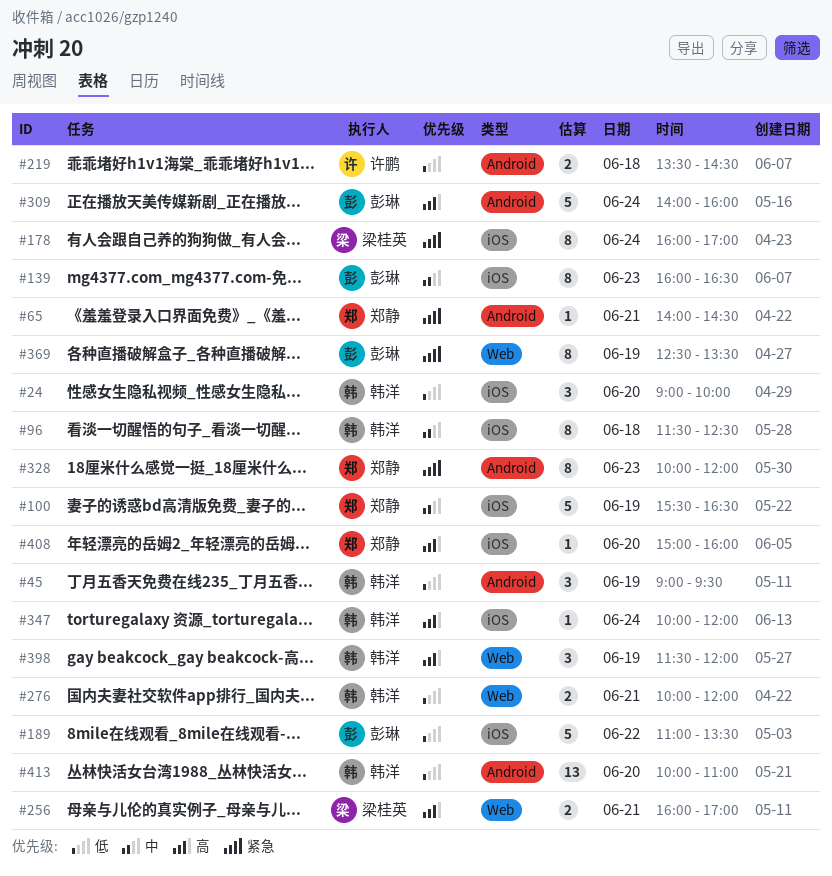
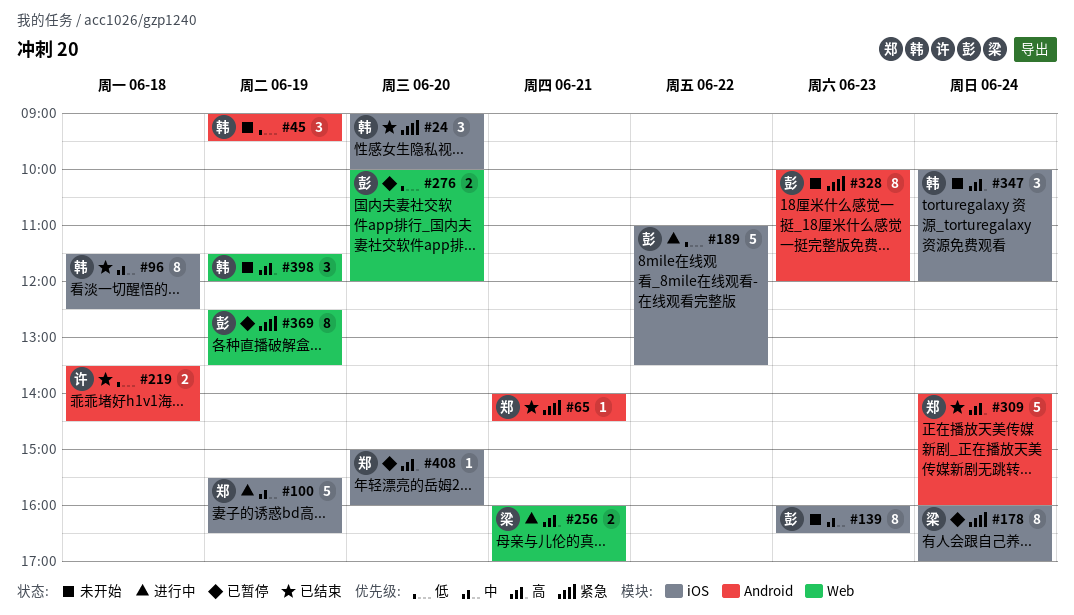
#24, priority: 低 -> 紧急
#276, owner: 韩洋 -> 彭琳
#276, day: Jun 21 -> Jun 20
#309, owner: 彭琳 -> 郑静
#328, owner: 郑静 -> 彭琳
#347, estimate: 1 -> 3
#413: present -> none

